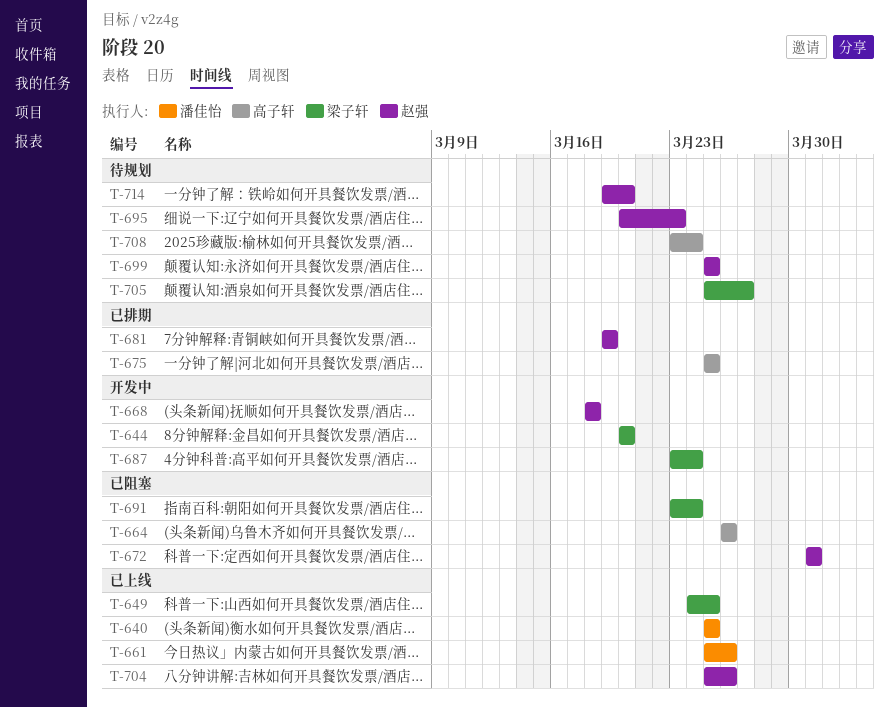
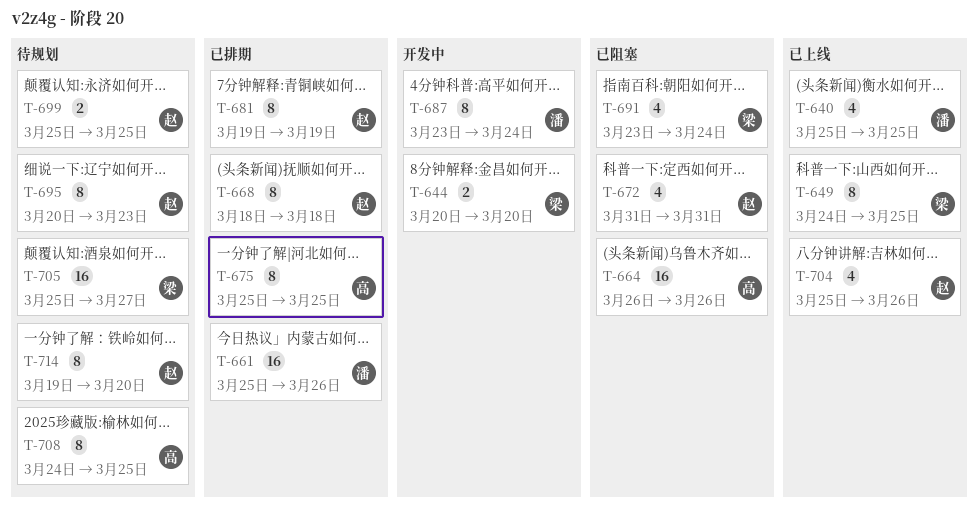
T-661, status: 已上线 -> 已排期
T-668, status: 开发中 -> 已排期
T-687, owner: 梁子轩 -> 潘佳怡
T-708, start: Mar 23 -> Mar 24
T-708, due: Mar 24 -> Mar 25

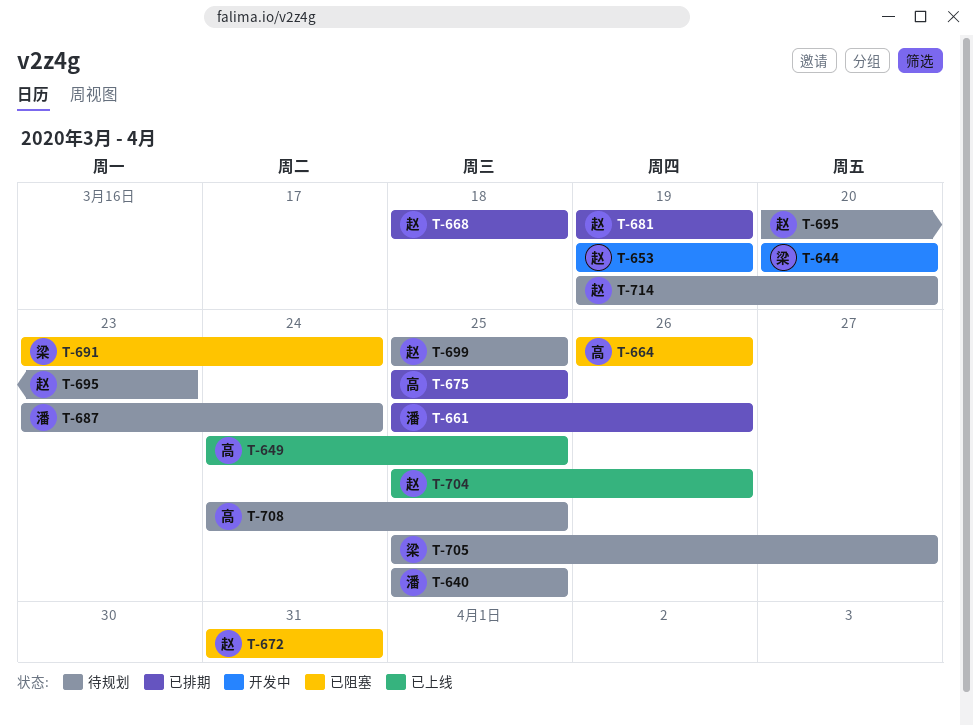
T-640, status: 已上线 -> 待规划
T-649, owner: 梁 -> 高
T-653: none -> present
T-687, status: 开发中 -> 待规划

